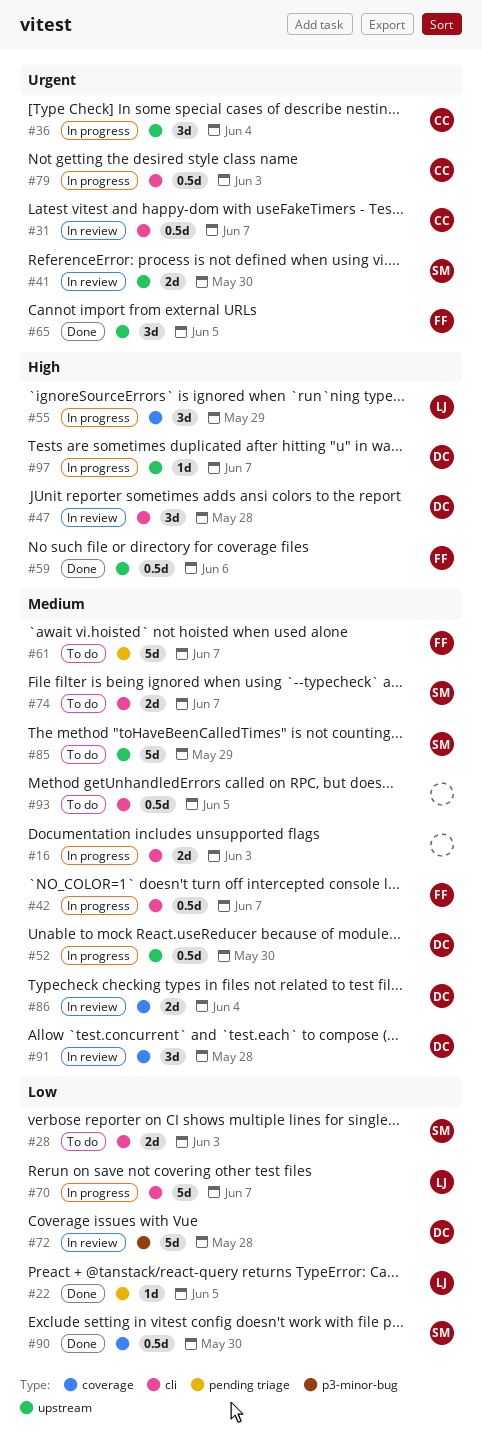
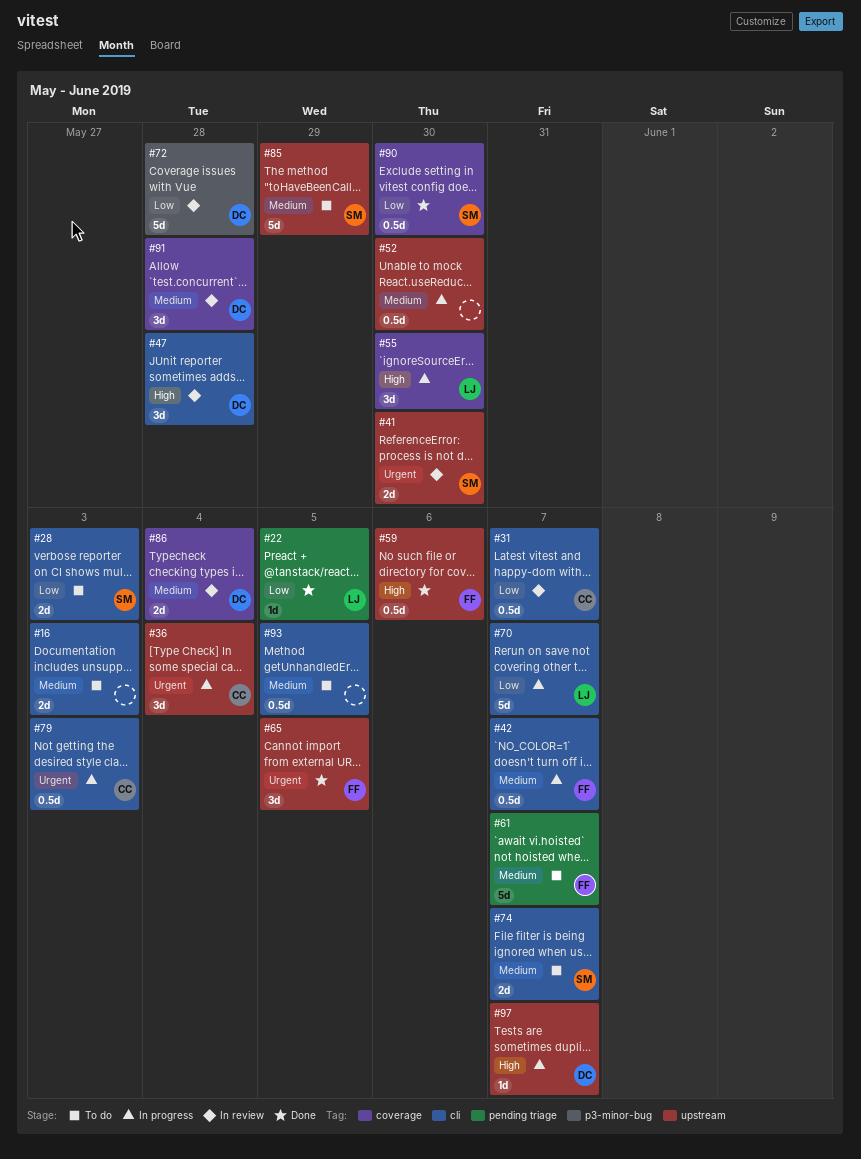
#16, status: In progress -> To do
#31, priority: Urgent -> Low
#52, owner: DC -> none
#55, due: May 29 -> May 30

